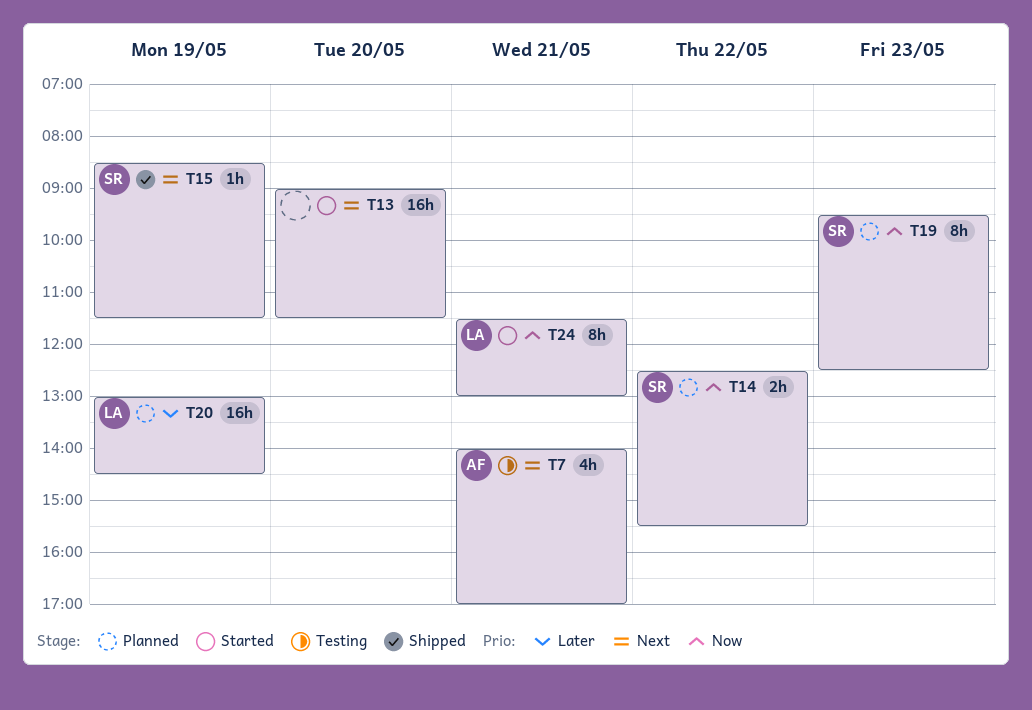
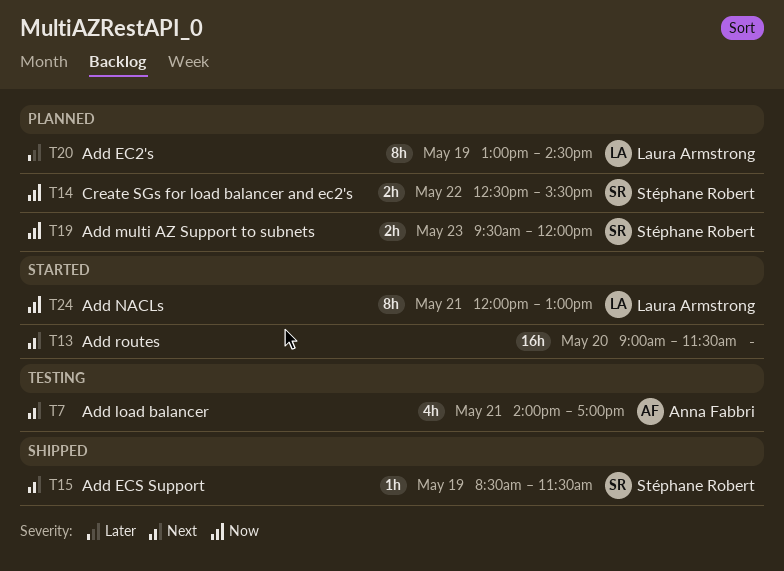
T19, estimate: 8h -> 2h
T19, ends: 12:30 -> 12:00
T20, estimate: 16h -> 8h
T24, begins: 11:30 -> 12:00

